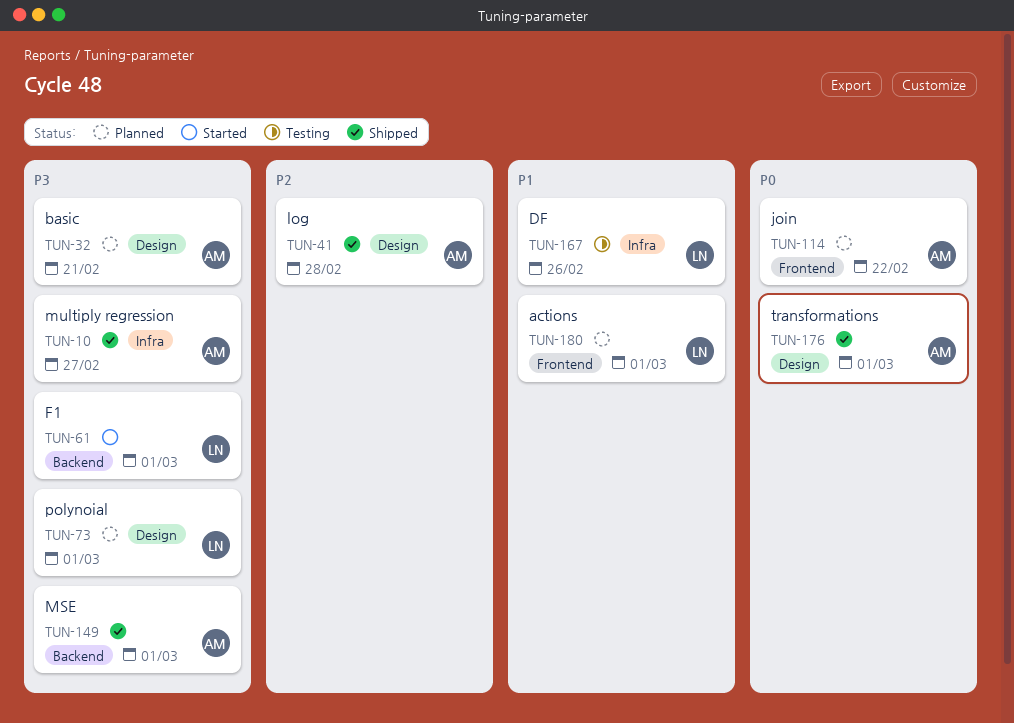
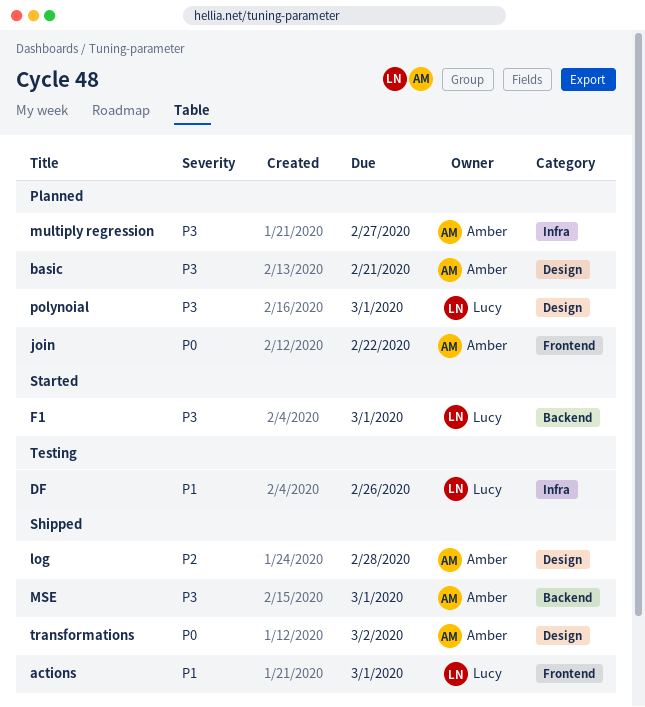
actions, status: Planned -> Shipped
multiply regression, status: Shipped -> Planned
transformations, due: Mar 1 -> Mar 2

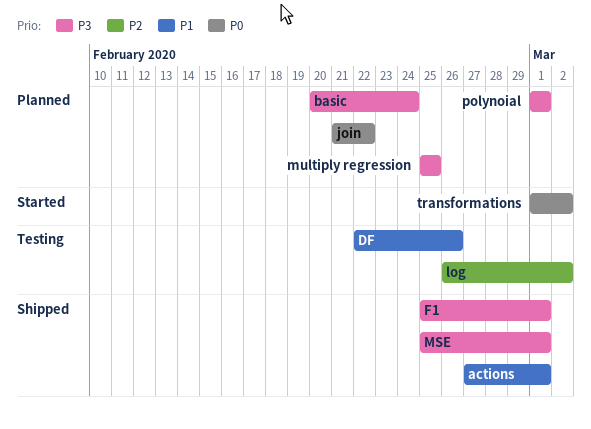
basic, due: Feb 21 -> Feb 24
F1, status: Started -> Shipped
log, status: Shipped -> Testing
log, due: Feb 28 -> Mar 2
multiply regression, due: Feb 27 -> Feb 25
transformations, status: Shipped -> Started

